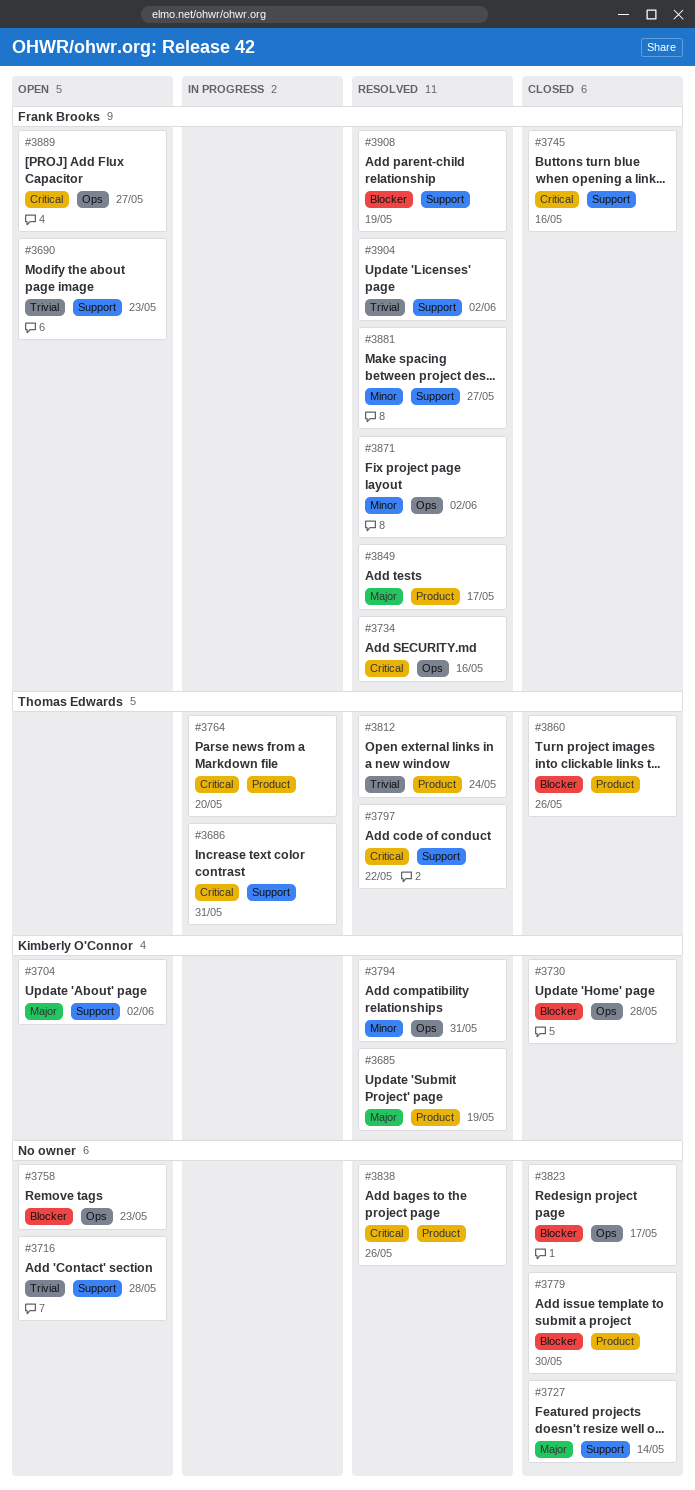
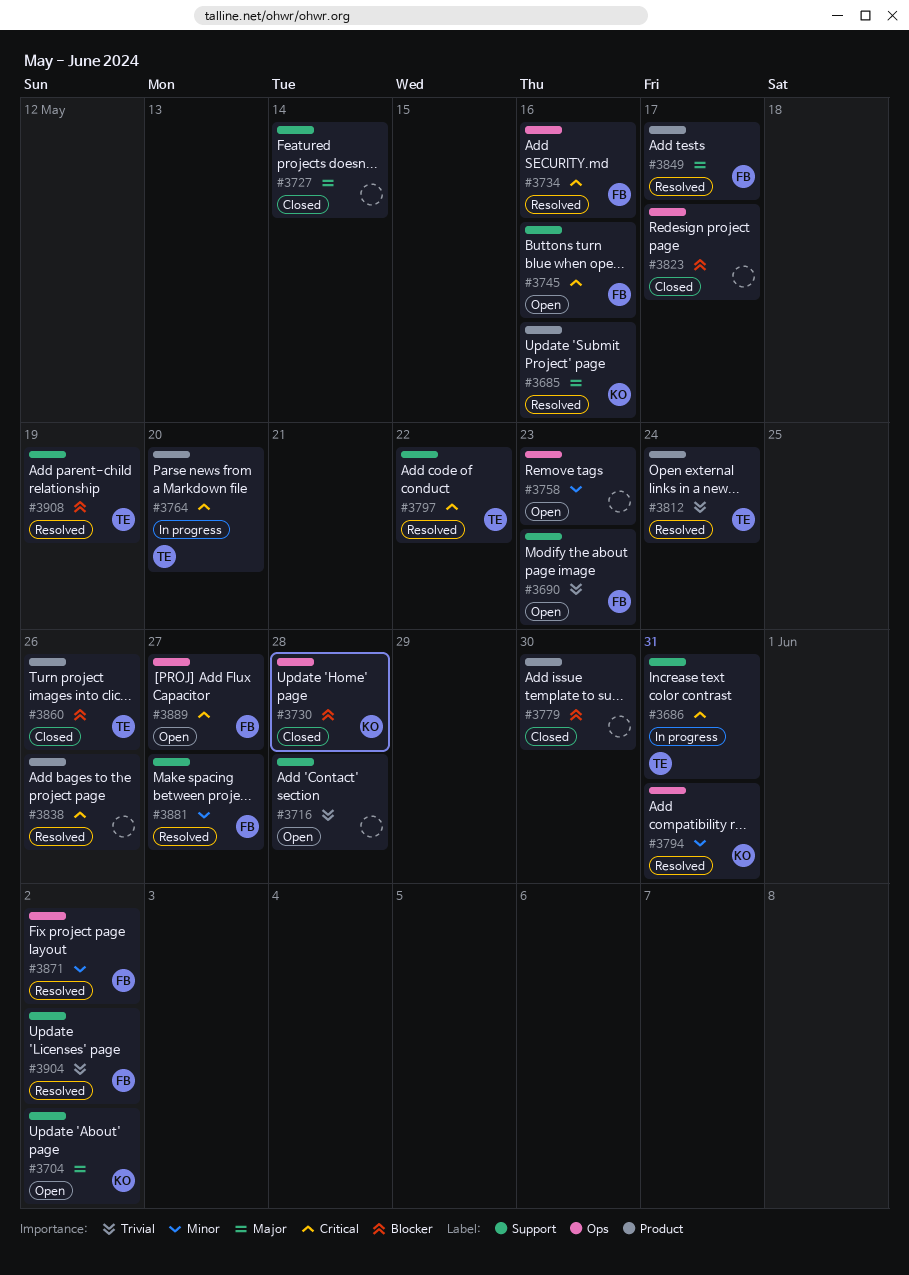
#3685, due: May 19 -> May 16
#3745, status: Closed -> Open
#3758, priority: Blocker -> Minor
#3908, owner: Frank Brooks -> Thomas Edwards

